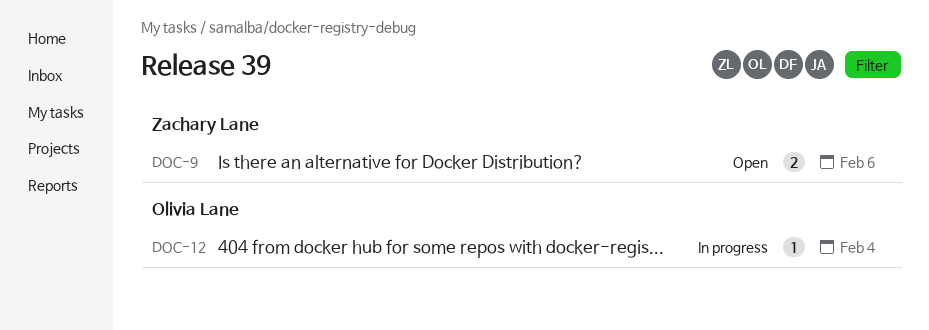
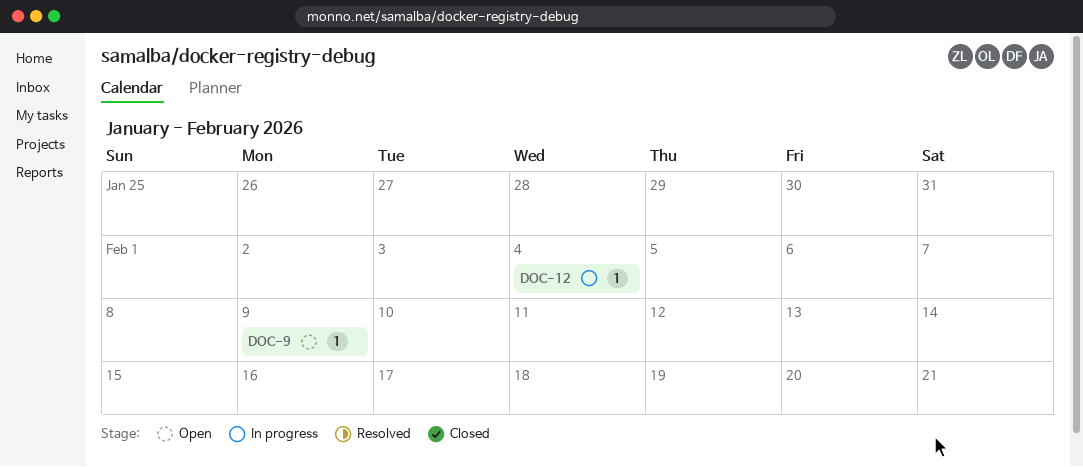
DOC-9, estimate: 2 -> 1
DOC-9, due: Feb 6 -> Feb 9

